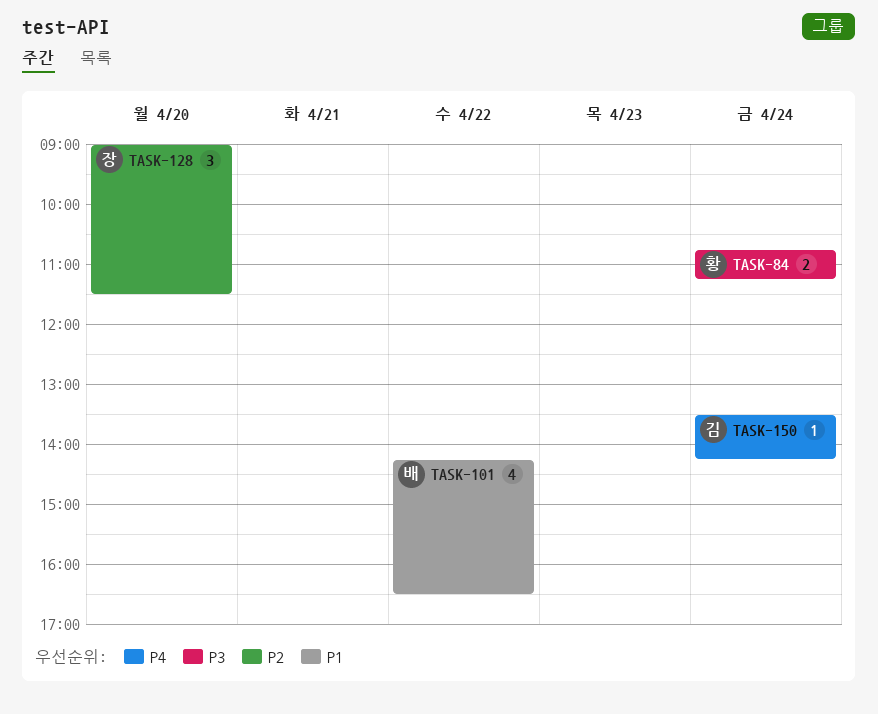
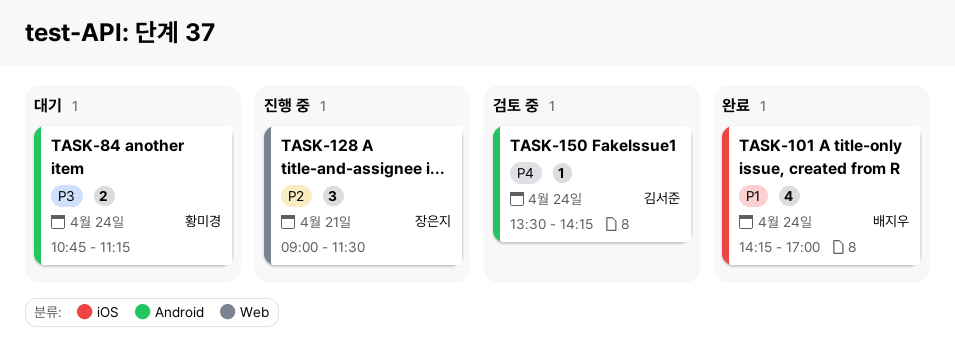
TASK-101, day: Apr 22 -> Apr 24
TASK-101, ends: 16:30 -> 17:00
TASK-128, day: Apr 20 -> Apr 21

